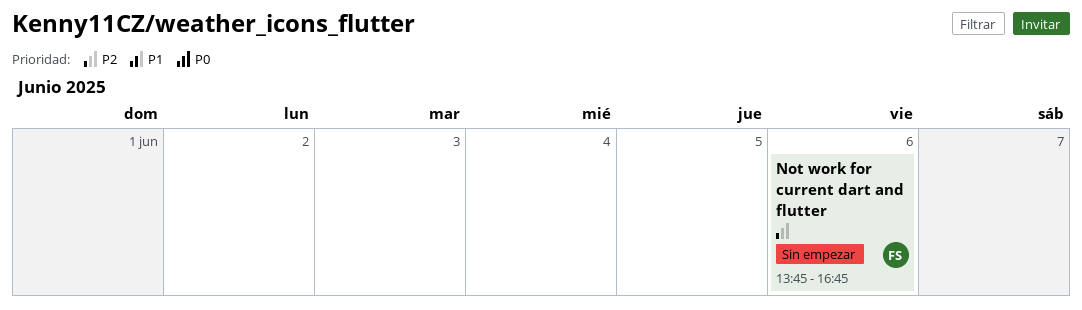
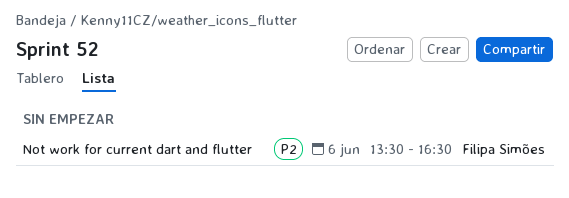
Not work for current dart and flutter, begins: 13:45 -> 13:30
Not work for current dart and flutter, ends: 16:45 -> 16:30

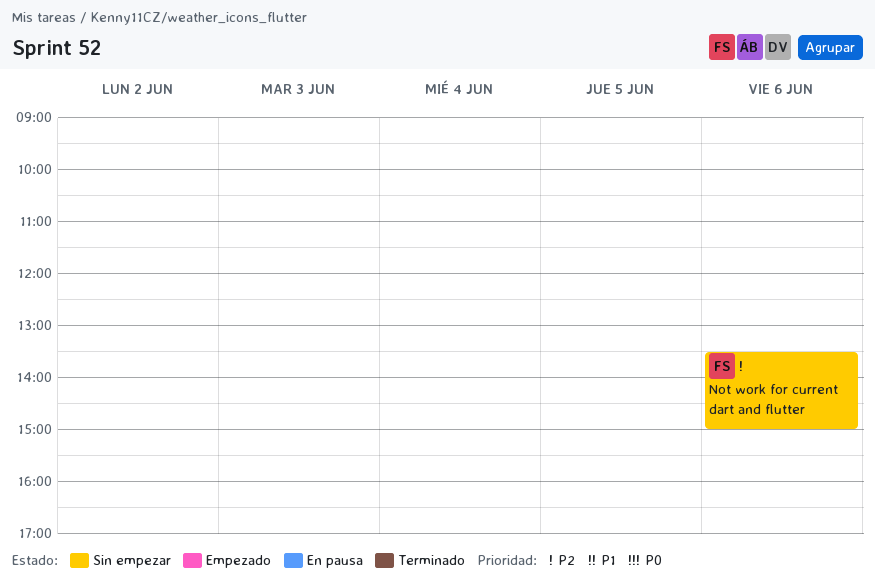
Not work for current dart and flutter, ends: 16:30 -> 15:00

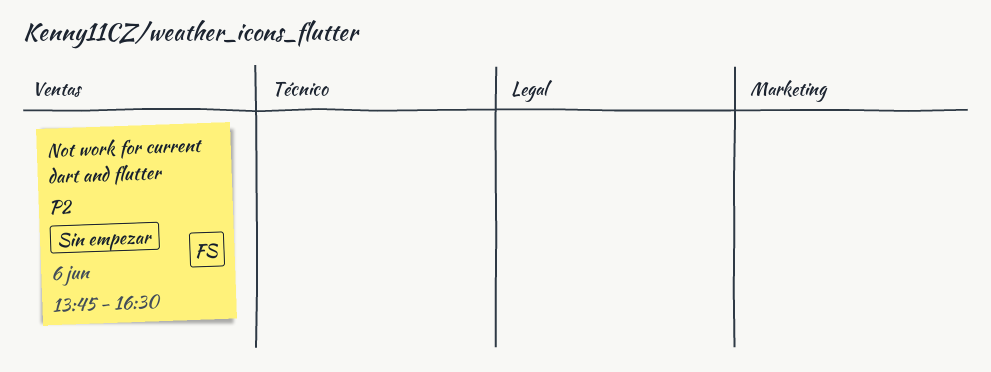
Not work for current dart and flutter, begins: 13:30 -> 13:45
Not work for current dart and flutter, ends: 15:00 -> 16:30

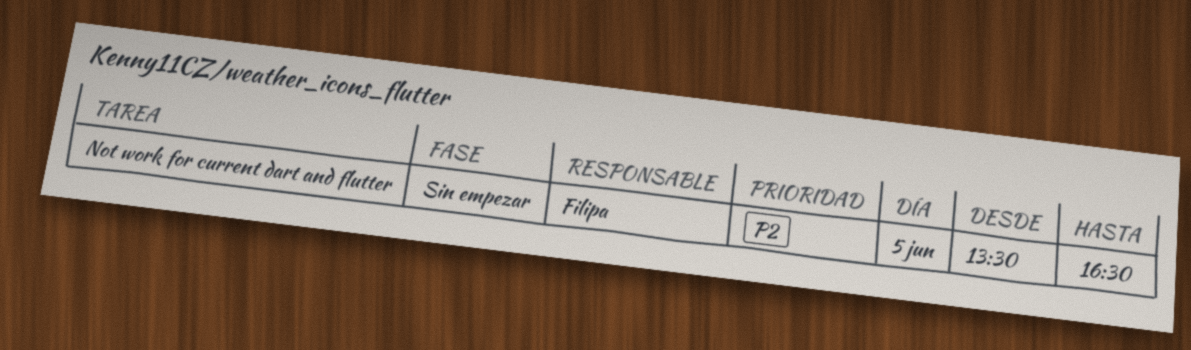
Not work for current dart and flutter, day: Jun 6 -> Jun 5
Not work for current dart and flutter, begins: 13:45 -> 13:30

